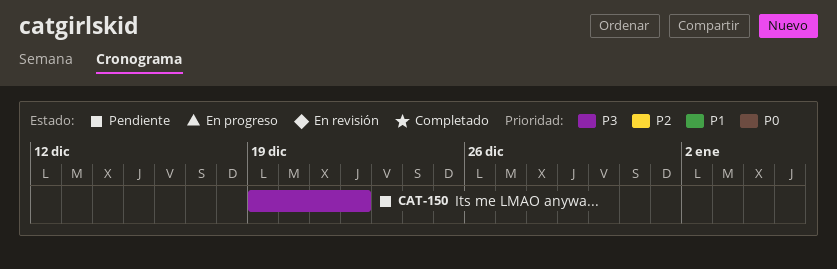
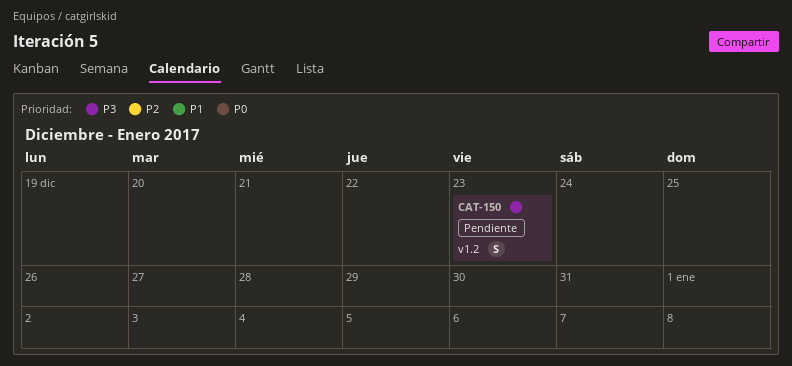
CAT-150, due: Dec 22 -> Dec 23

